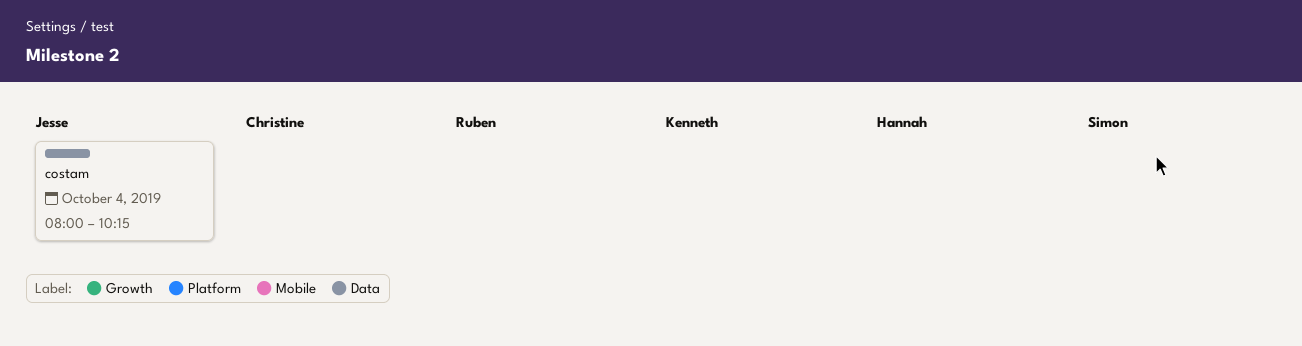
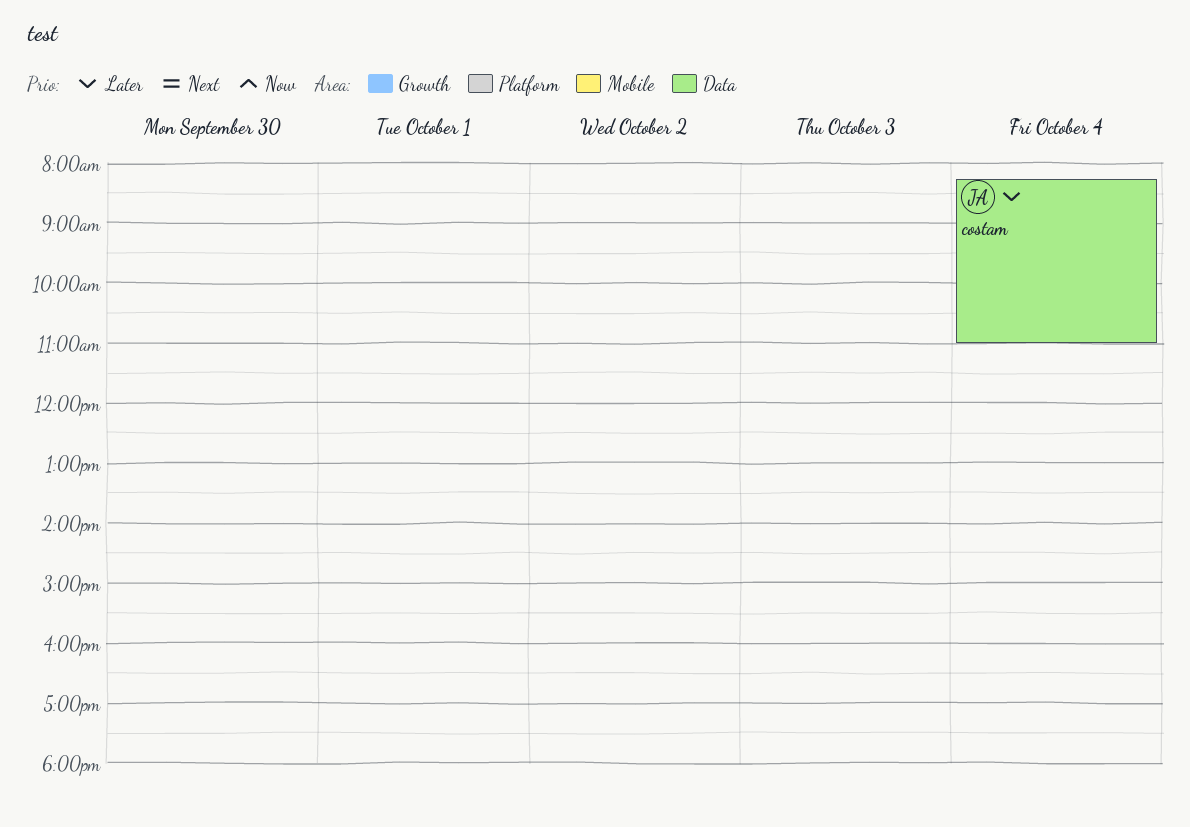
costam, begins: 08:00 -> 08:15
costam, ends: 10:15 -> 11:00

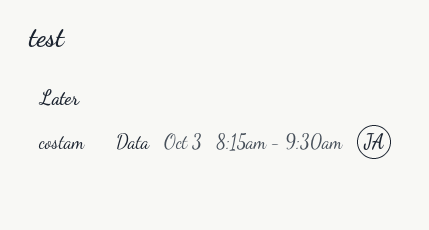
costam, day: Oct 4 -> Oct 3
costam, ends: 11:00 -> 09:30

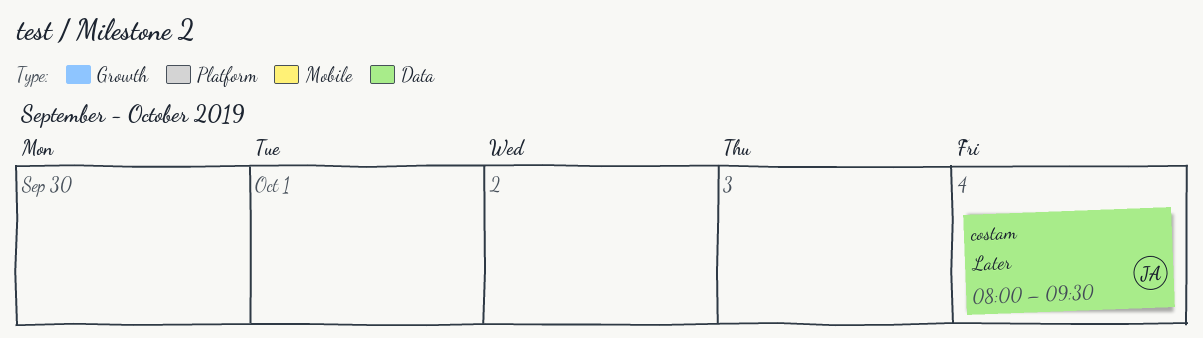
costam, day: Oct 3 -> Oct 4
costam, begins: 08:15 -> 08:00

